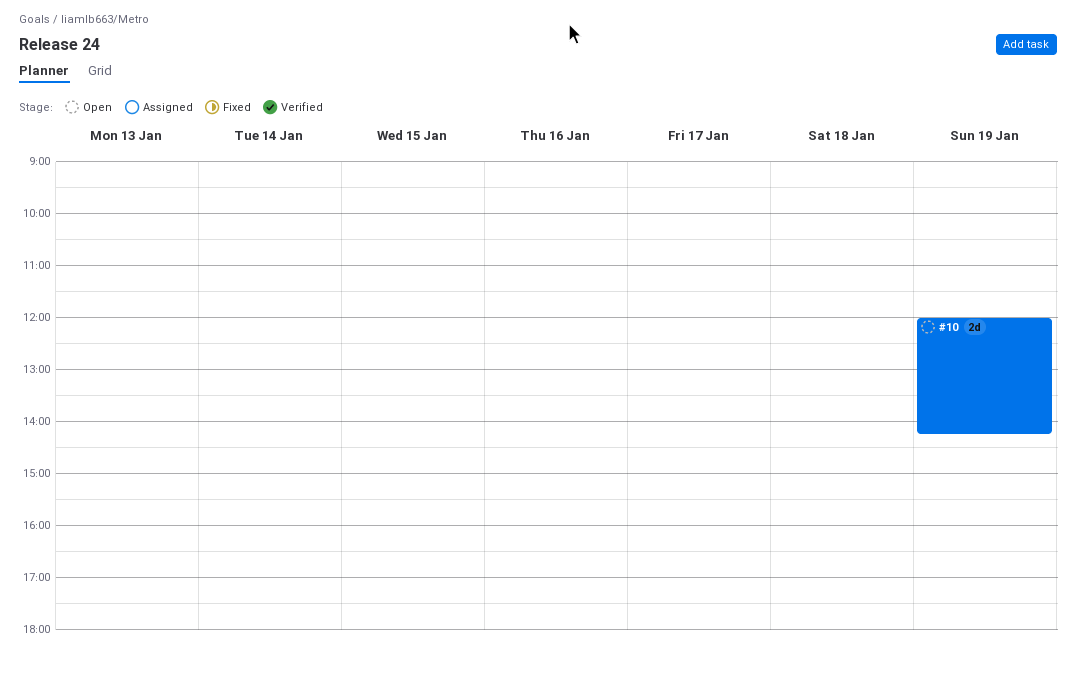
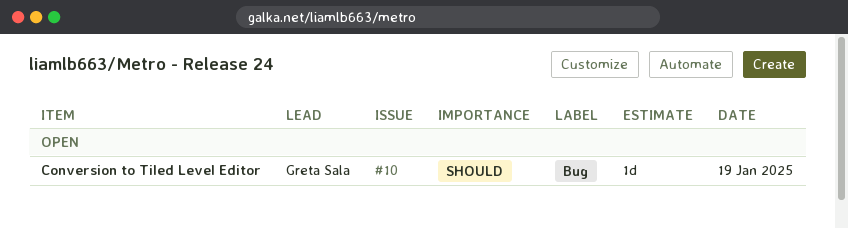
#10, estimate: 2d -> 1d

